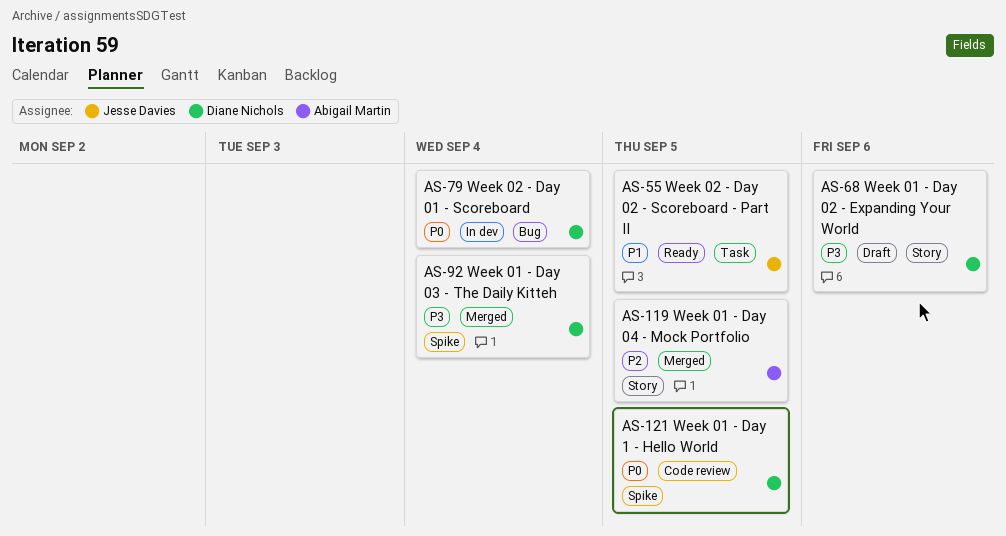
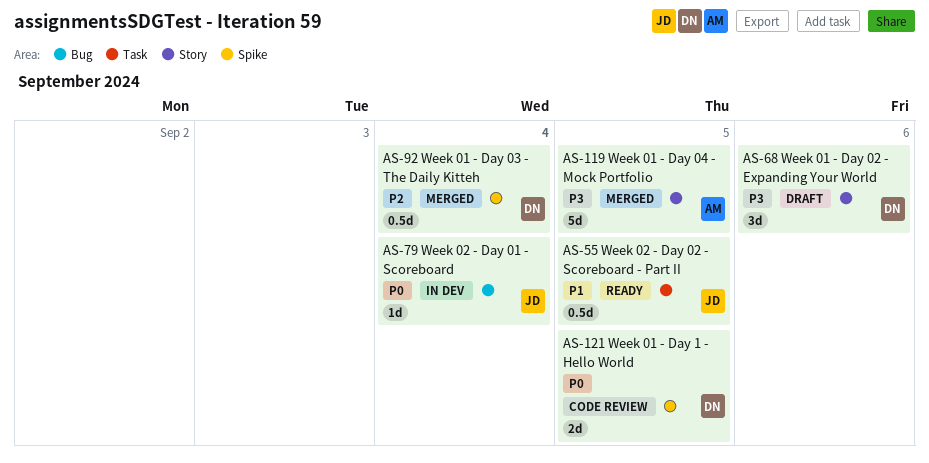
AS-79, owner: Diane Nichols -> Jesse Davies
AS-92, priority: P3 -> P2
AS-119, priority: P2 -> P3

